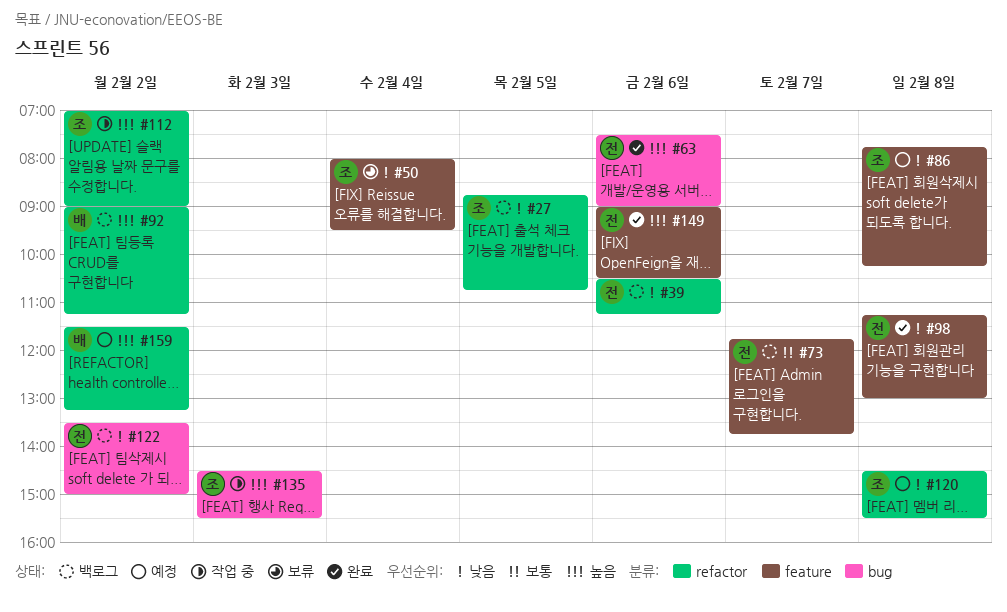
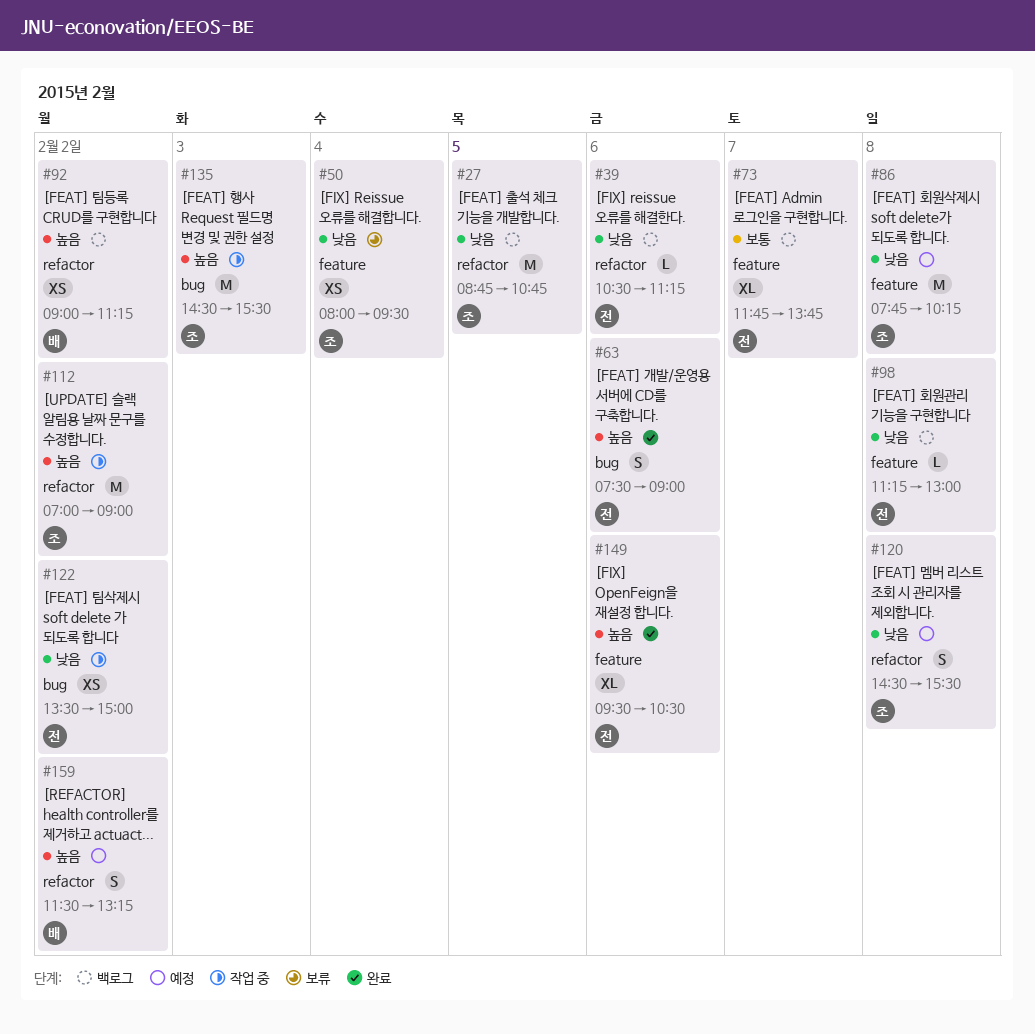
#98, status: 완료 -> 백로그
#122, status: 백로그 -> 작업 중
#149, begins: 09:00 -> 09:30

